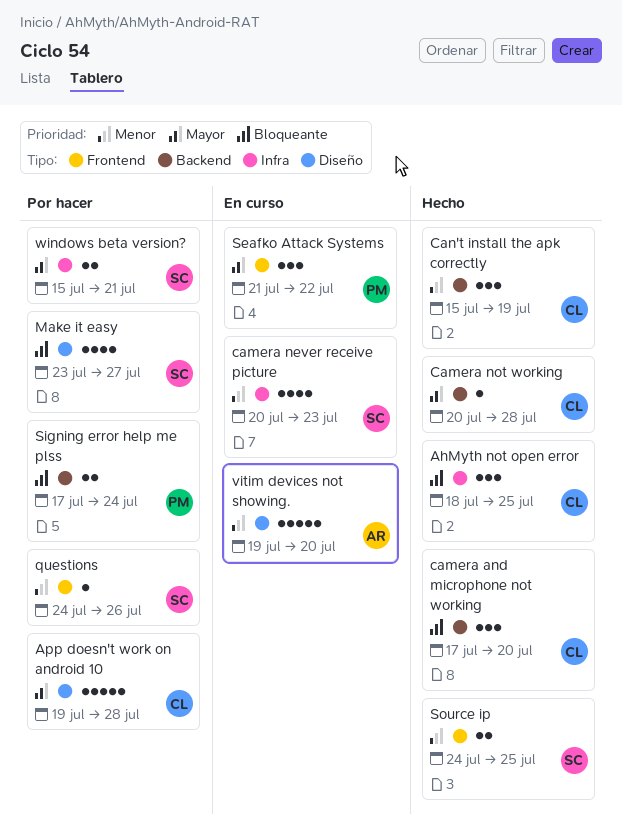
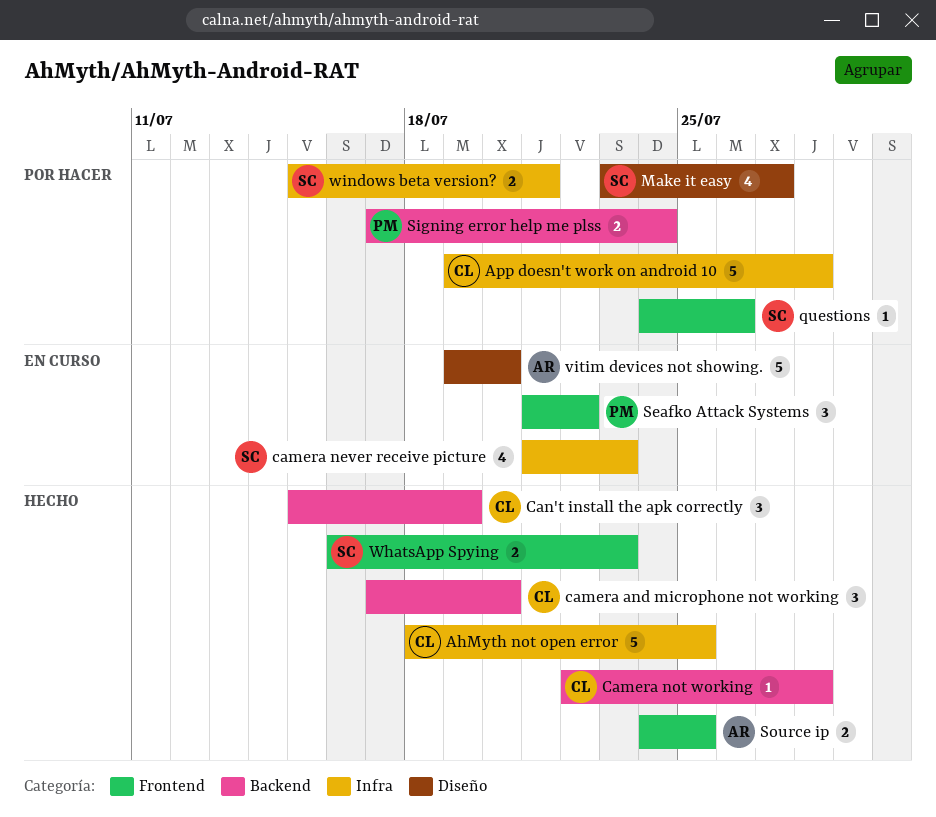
AhMyth not open error, estimate: 3 -> 5
App doesn't work on android 10, label: Diseño -> Infra
camera never receive picture, start: Jul 20 -> Jul 21
Camera not working, start: Jul 20 -> Jul 22
Source ip, owner: SC -> AR
WhatsApp Spying: none -> present

